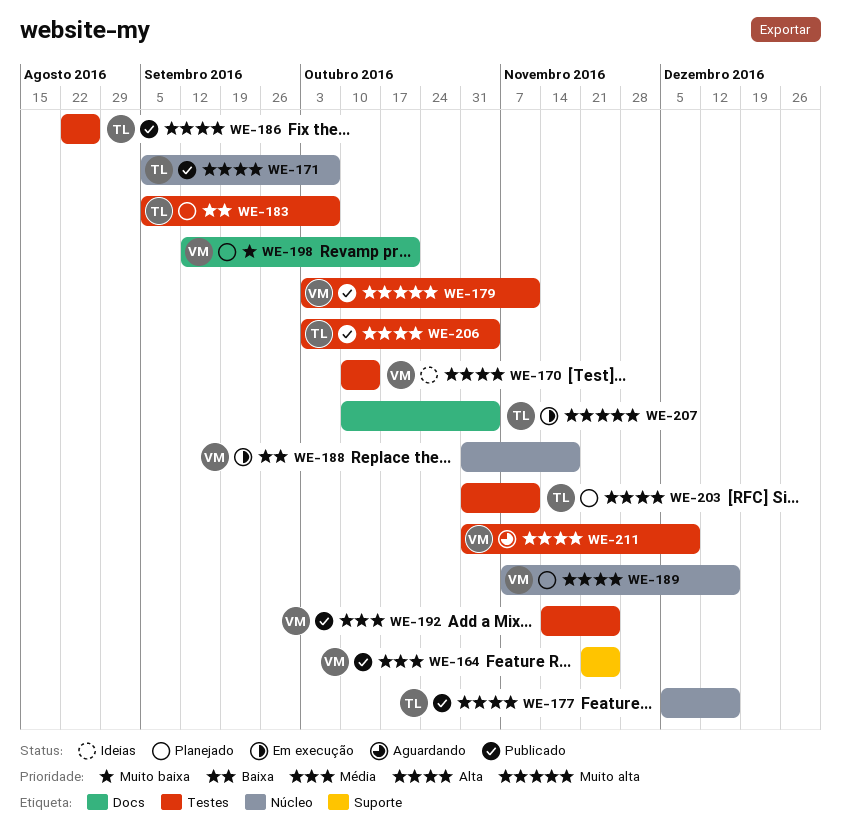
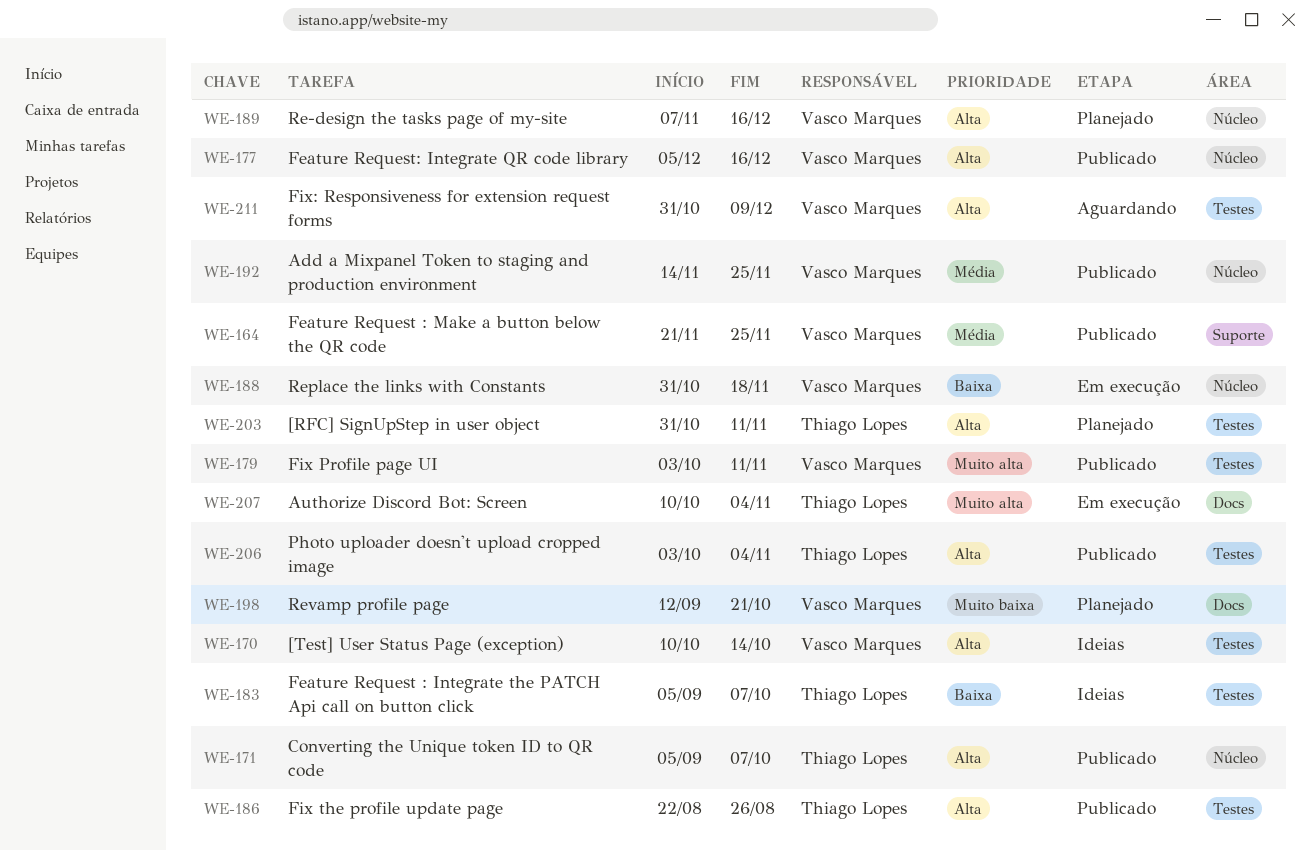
WE-177, owner: Thiago Lopes -> Vasco Marques
WE-183, status: Planejado -> Ideias
WE-192, label: Testes -> Núcleo

